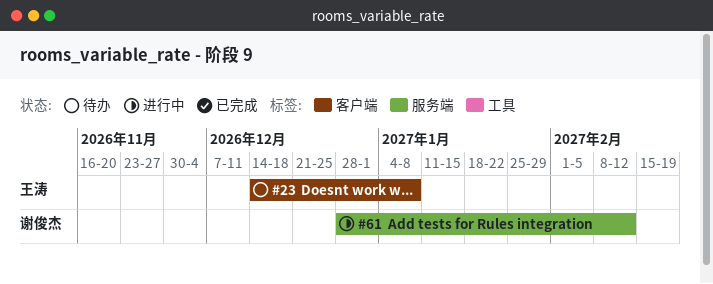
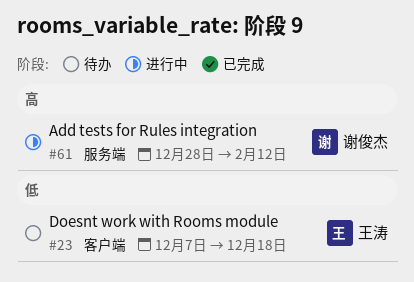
#23, start: Dec 14 -> Dec 7
#23, due: Jan 8 -> Dec 18

